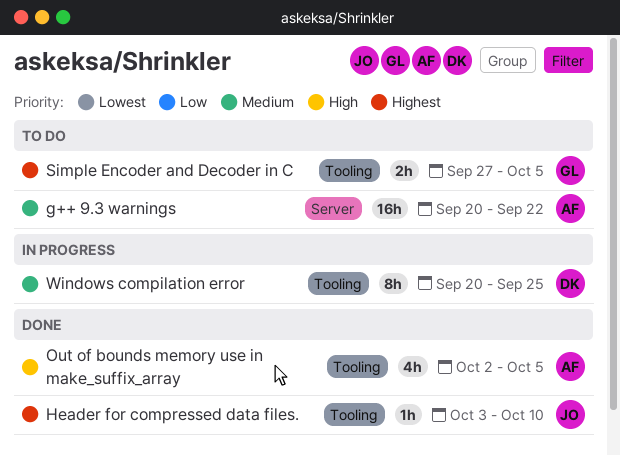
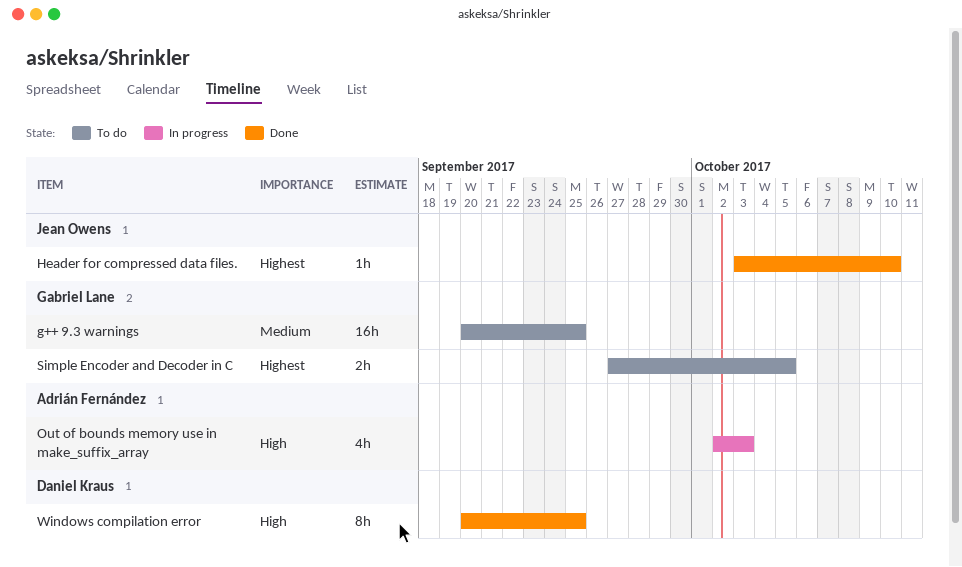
g++ 9.3 warnings, owner: Adrián Fernández -> Gabriel Lane
g++ 9.3 warnings, due: Sep 22 -> Sep 25
Out of bounds memory use in make_suffix_array, status: Done -> In progress
Out of bounds memory use in make_suffix_array, due: Oct 5 -> Oct 3
Windows compilation error, status: In progress -> Done
Windows compilation error, priority: Medium -> High

